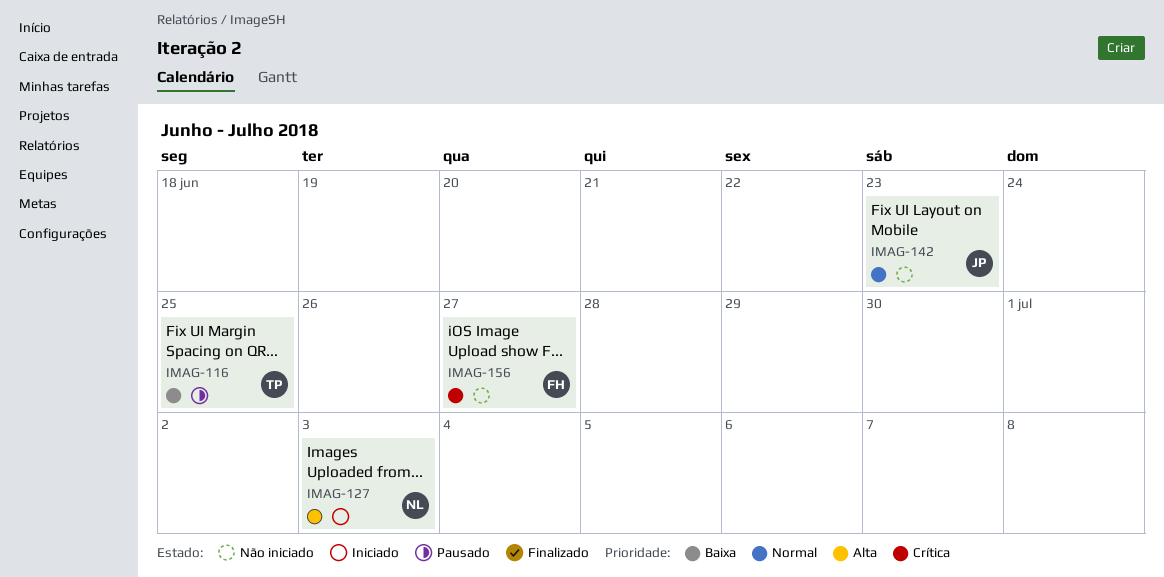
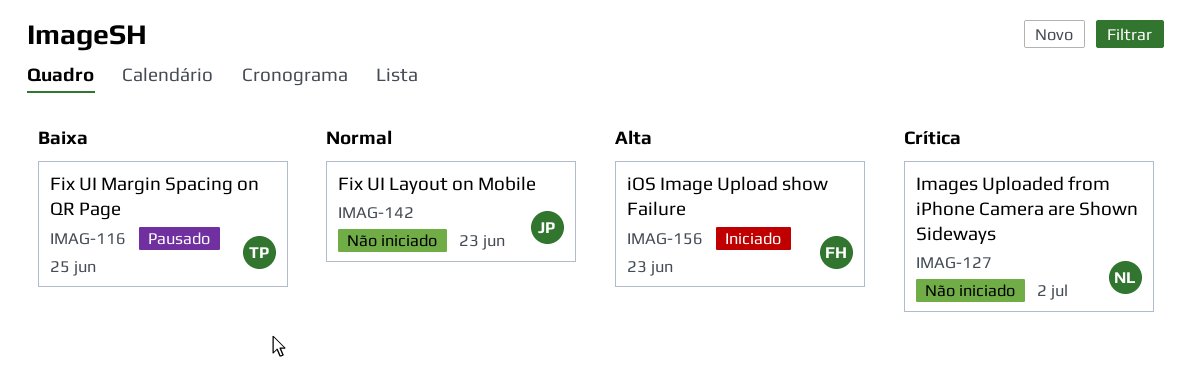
IMAG-127, status: Iniciado -> Não iniciado
IMAG-127, priority: Alta -> Crítica
IMAG-127, due: Jul 3 -> Jul 2
IMAG-156, status: Não iniciado -> Iniciado
IMAG-156, priority: Crítica -> Alta
IMAG-156, due: Jun 27 -> Jun 23

